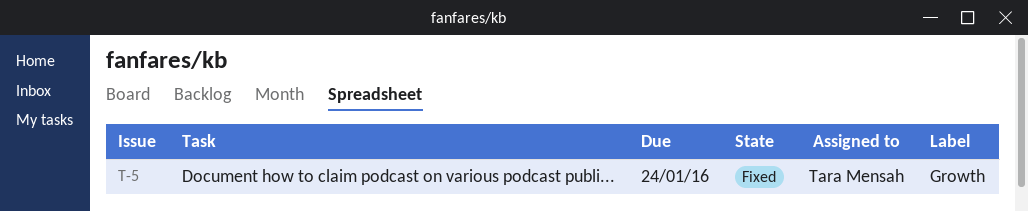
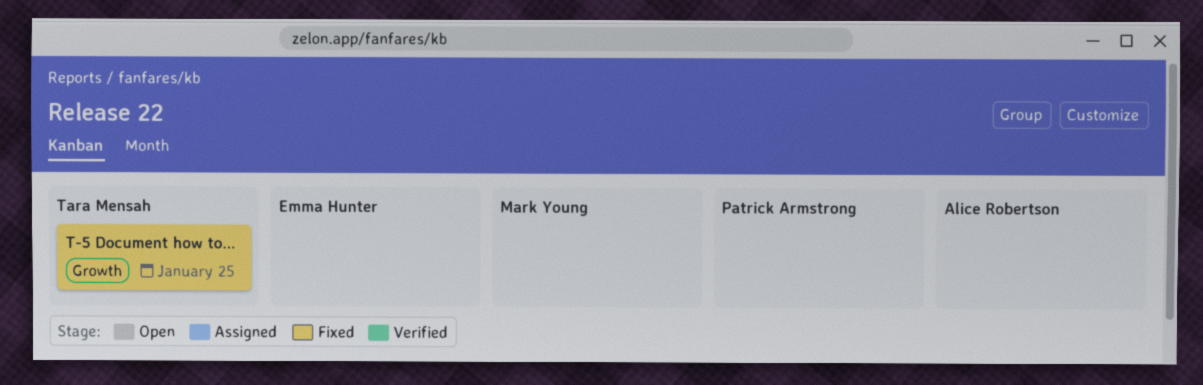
T-5, due: Jan 24 -> Jan 25

